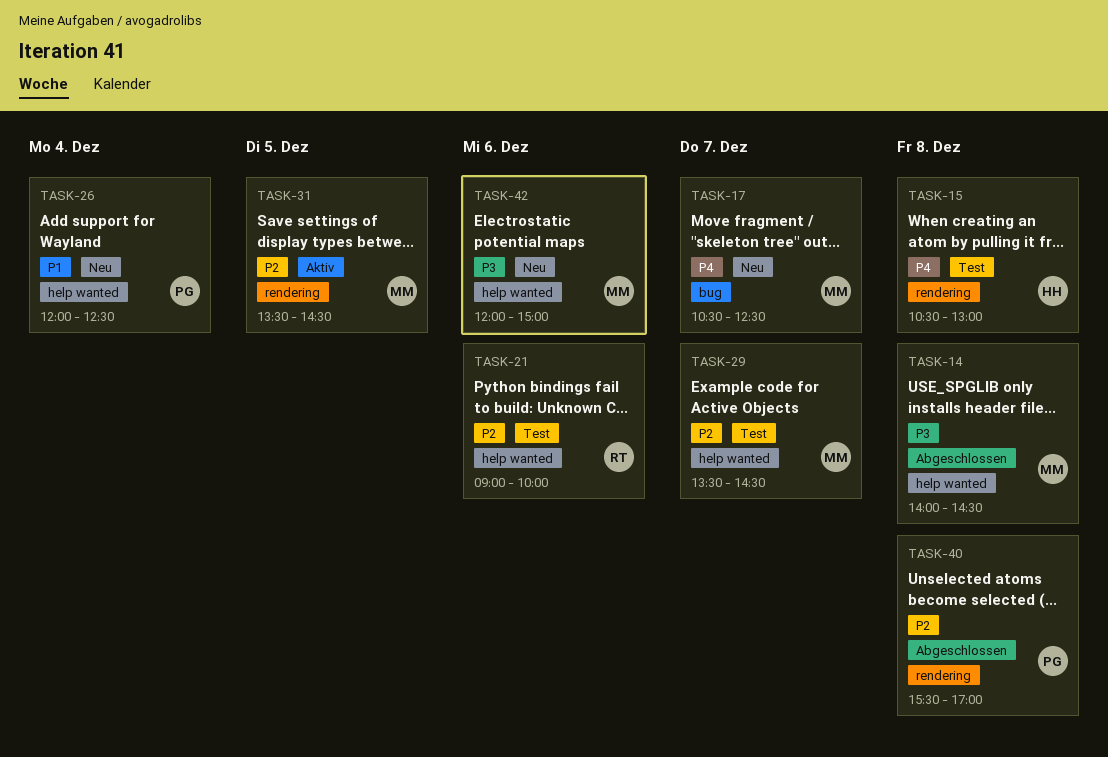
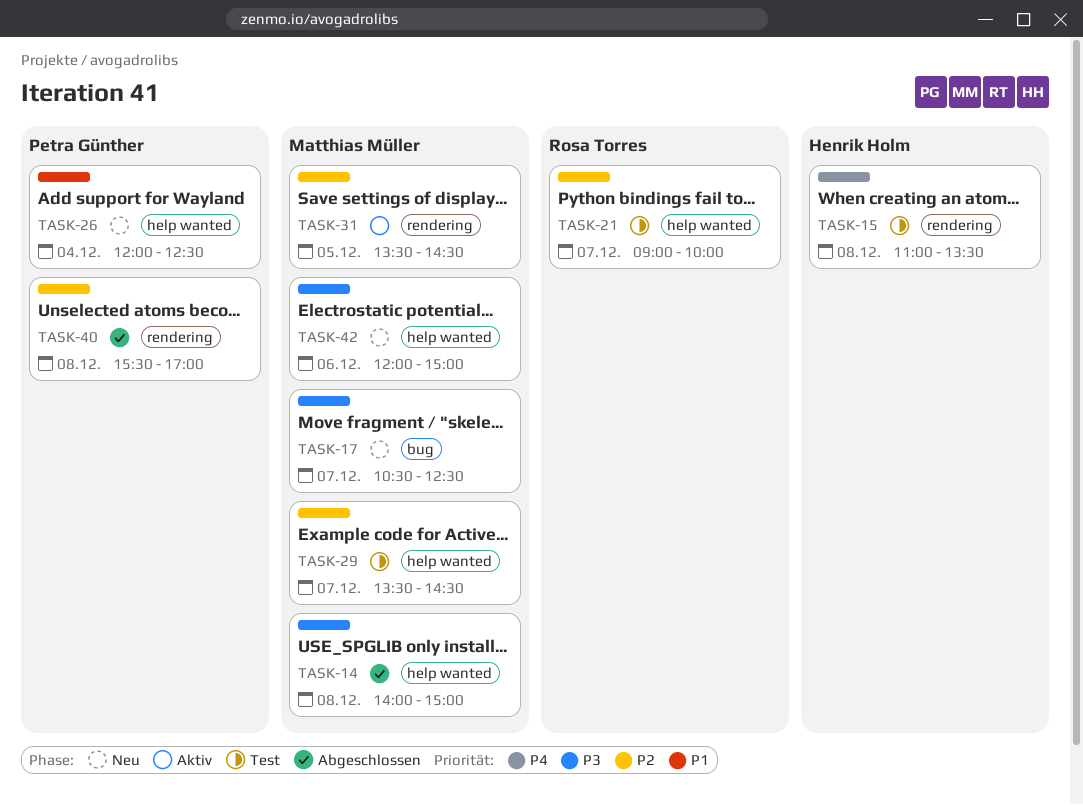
TASK-14, ends: 14:30 -> 15:00
TASK-15, begins: 10:30 -> 11:00
TASK-15, ends: 13:00 -> 13:30
TASK-17, priority: P4 -> P3
TASK-21, day: Dec 6 -> Dec 7

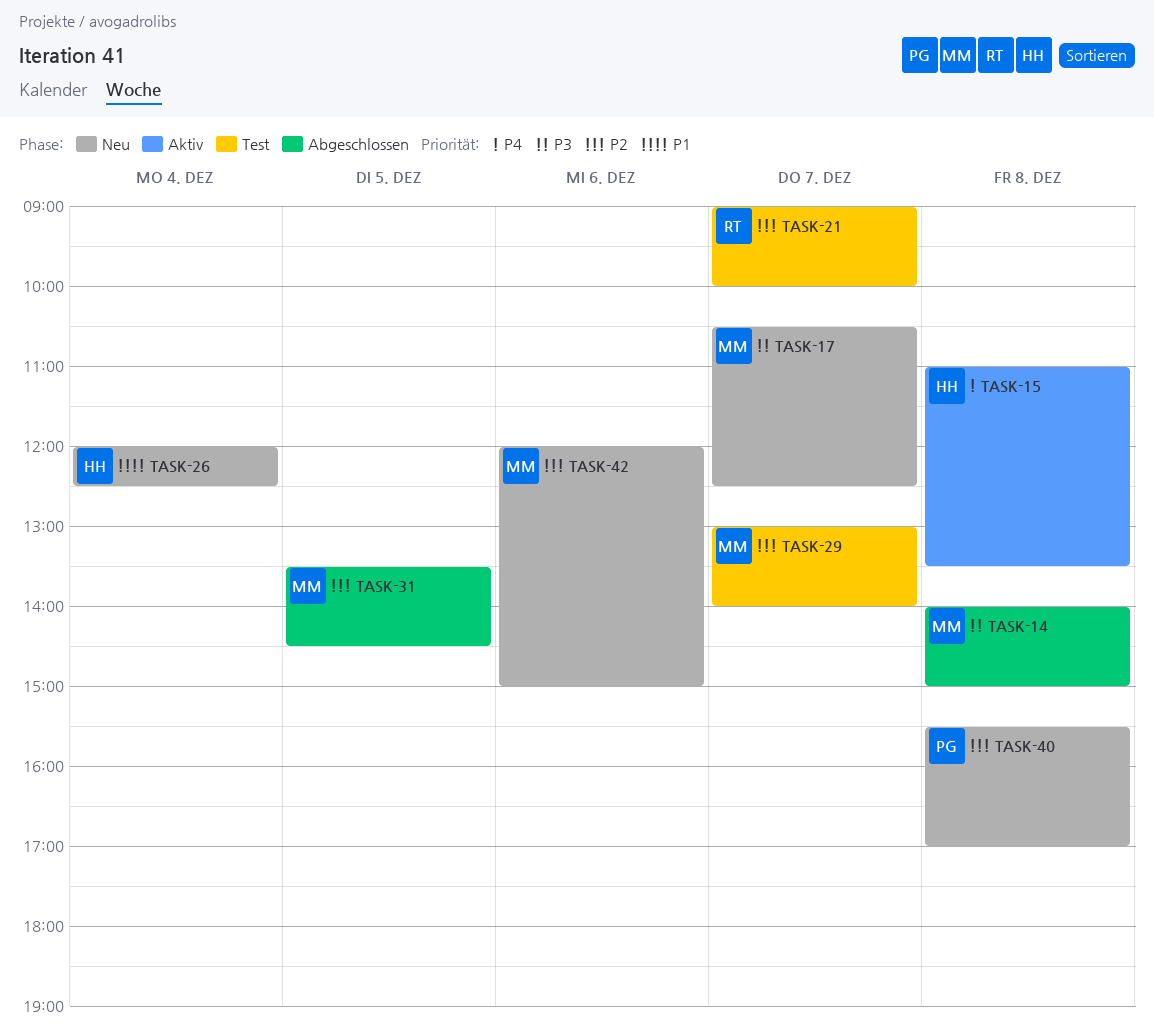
TASK-15, status: Test -> Aktiv
TASK-26, owner: Petra Günther -> Henrik Holm
TASK-29, begins: 13:30 -> 13:00
TASK-29, ends: 14:30 -> 14:00
TASK-31, status: Aktiv -> Abgeschlossen
TASK-40, status: Abgeschlossen -> Neu
TASK-42, priority: P3 -> P2

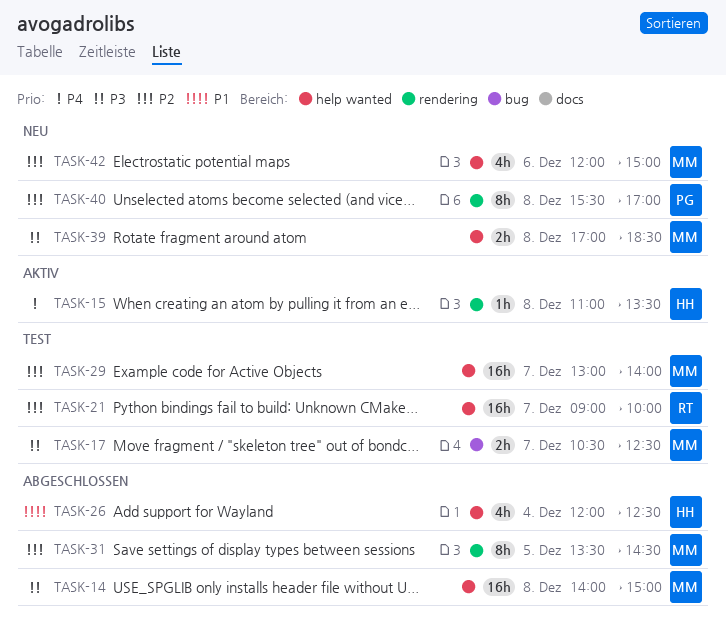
TASK-17, status: Neu -> Test
TASK-26, status: Neu -> Abgeschlossen
TASK-39: none -> present

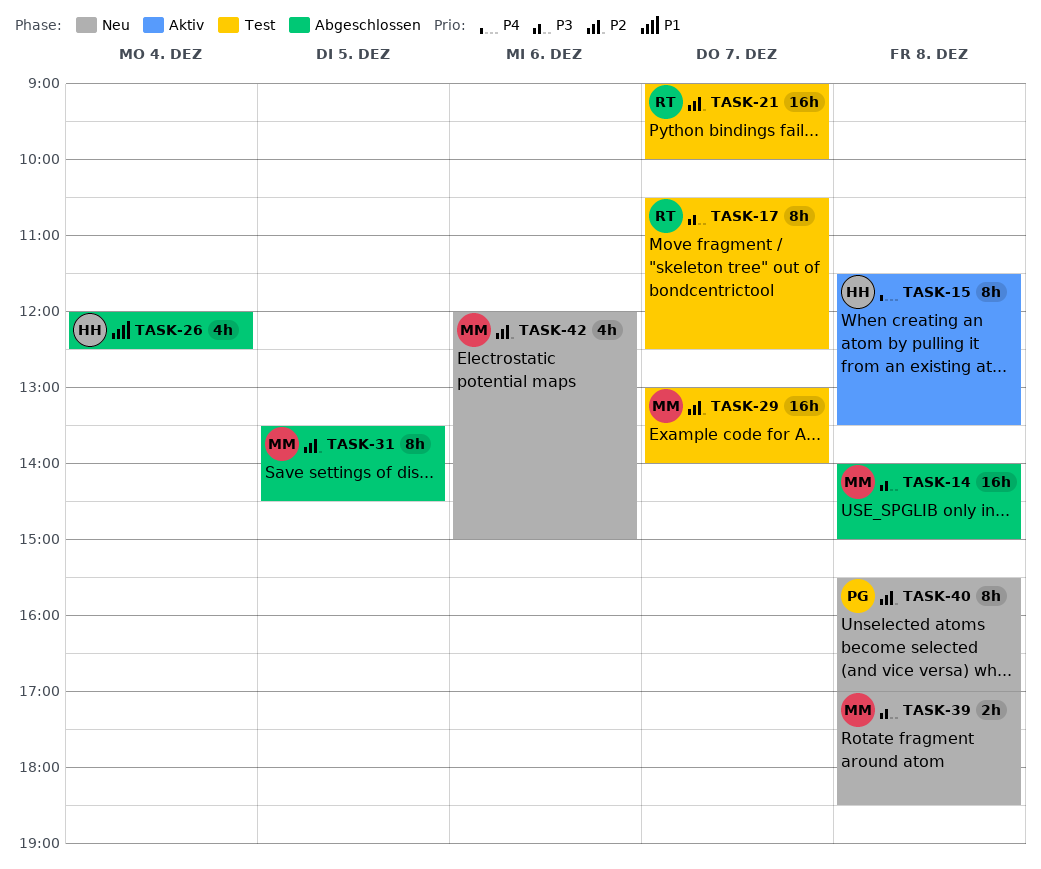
TASK-15, estimate: 1h -> 8h
TASK-15, begins: 11:00 -> 11:30
TASK-17, owner: MM -> RT
TASK-17, estimate: 2h -> 8h

